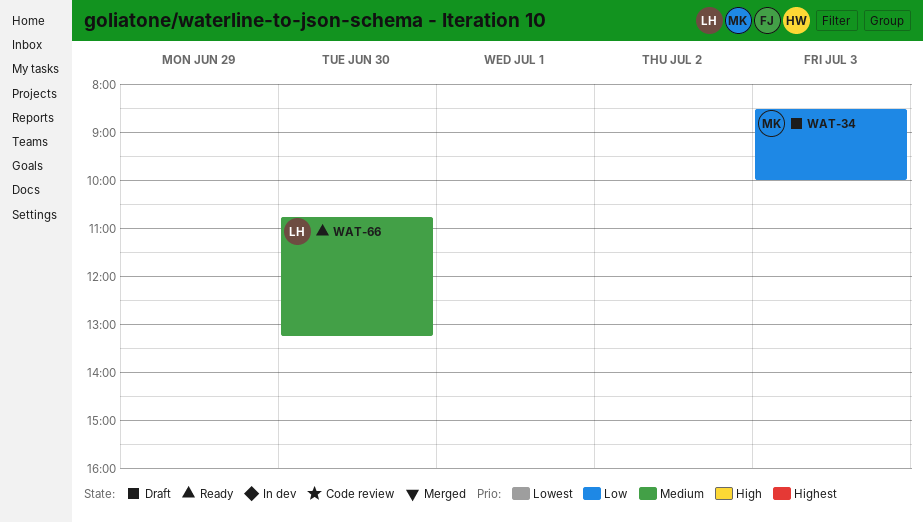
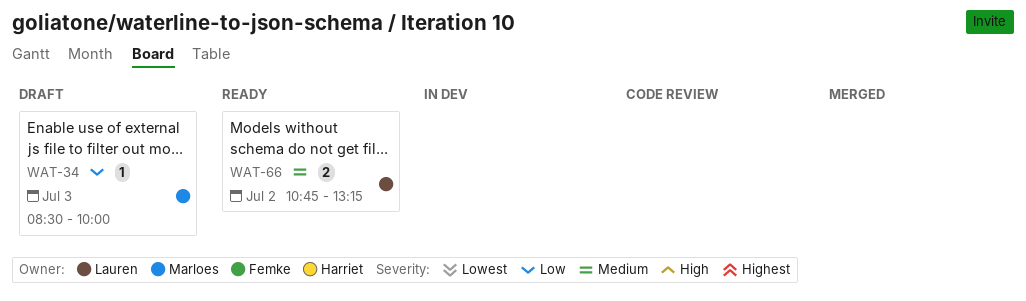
WAT-66, day: Jun 30 -> Jul 2

